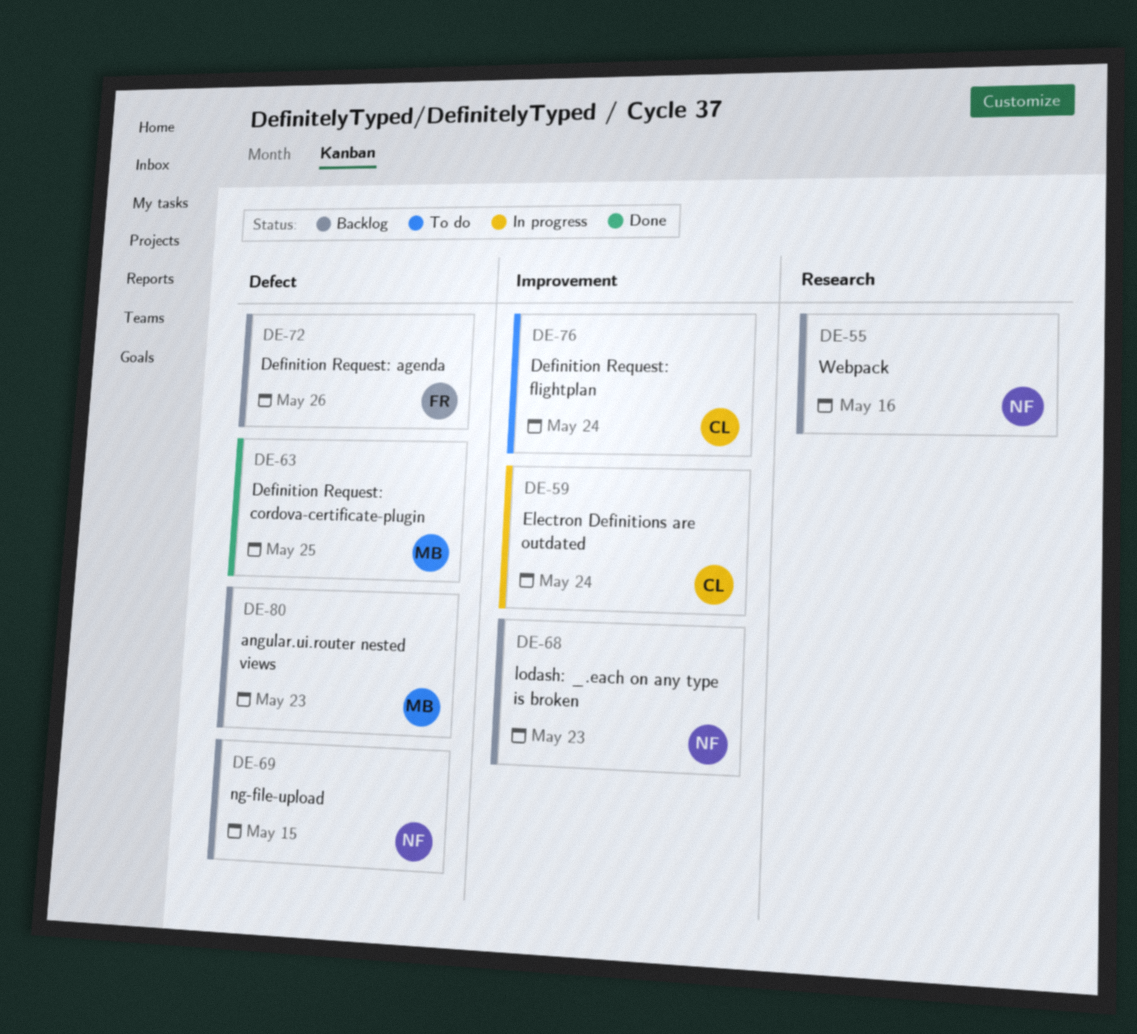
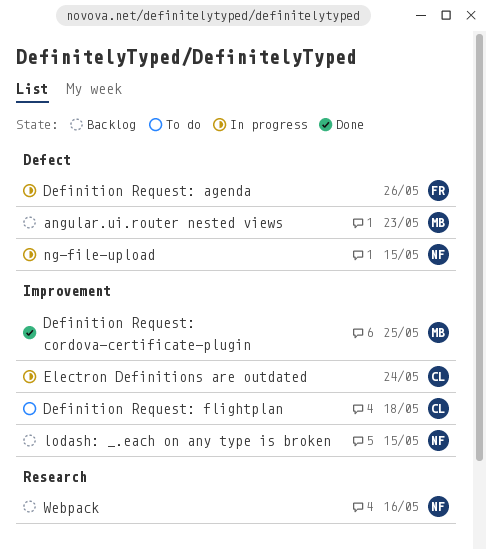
Definition Request: agenda, status: Backlog -> In progress
Definition Request: cordova-certificate-plugin, label: Defect -> Improvement
Definition Request: flightplan, due: May 24 -> May 18
lodash: _.each on any type is broken, due: May 23 -> May 15
ng-file-upload, status: Backlog -> In progress

